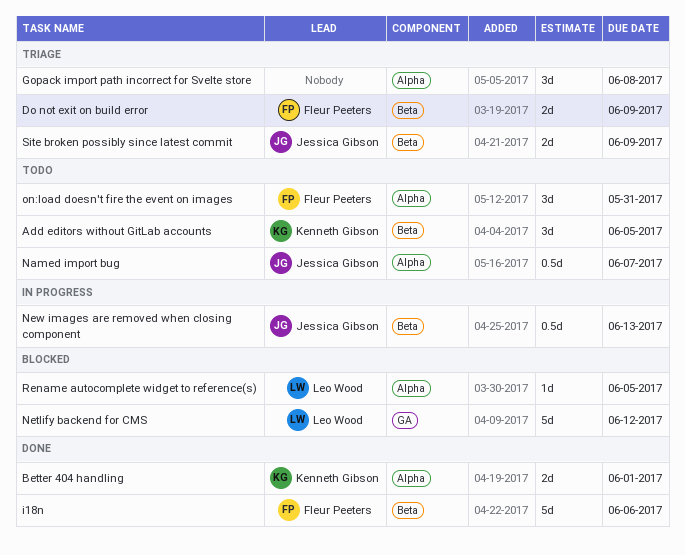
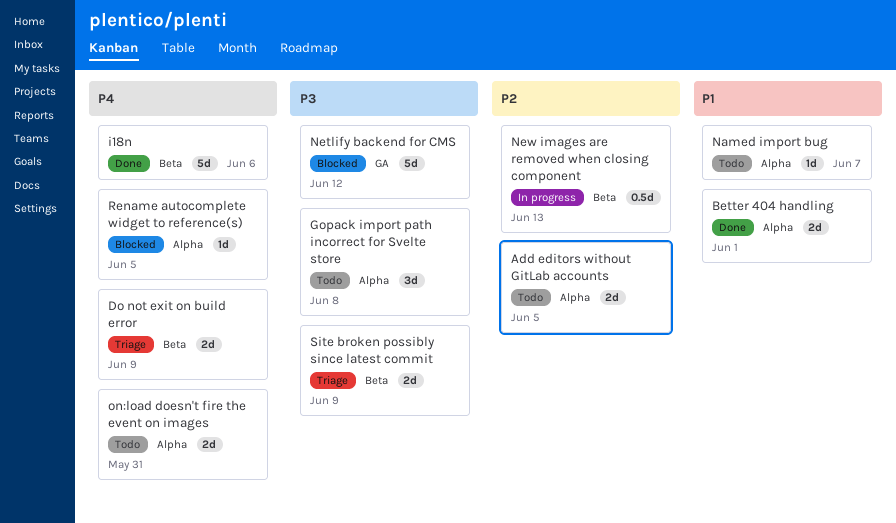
Add editors without GitLab accounts, label: Beta -> Alpha
Add editors without GitLab accounts, estimate: 3d -> 2d
Gopack import path incorrect for Svelte store, status: Triage -> Todo
Named import bug, estimate: 0.5d -> 1d
on:load doesn't fire the event on images, estimate: 3d -> 2d

